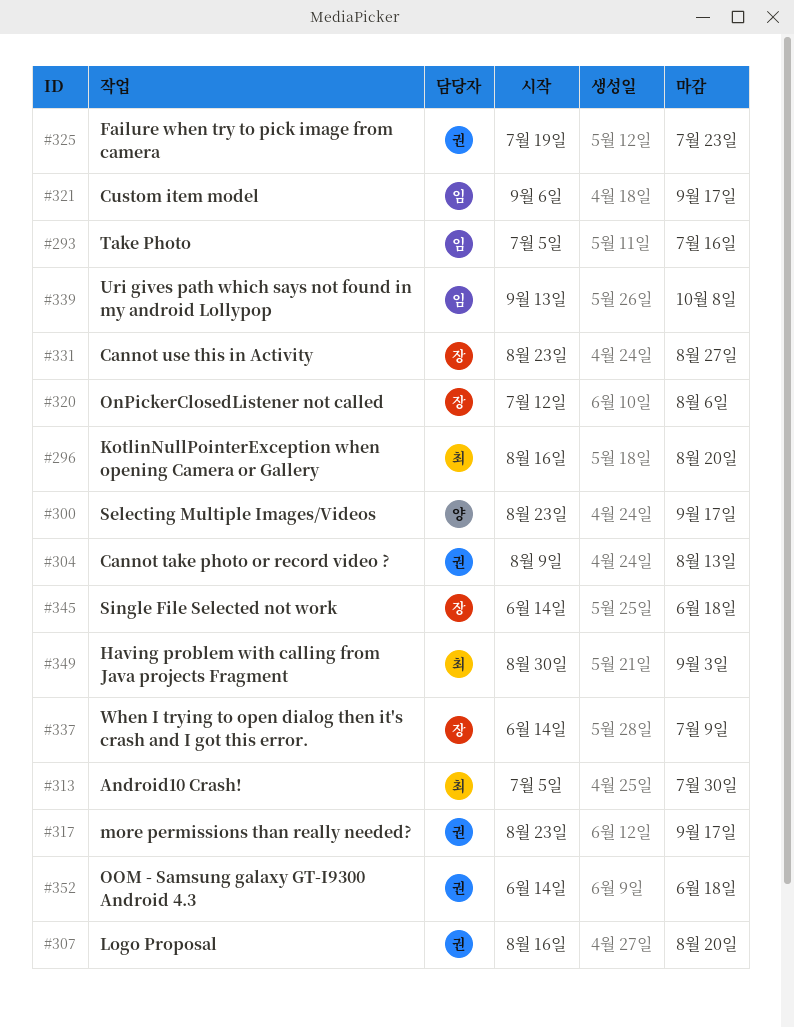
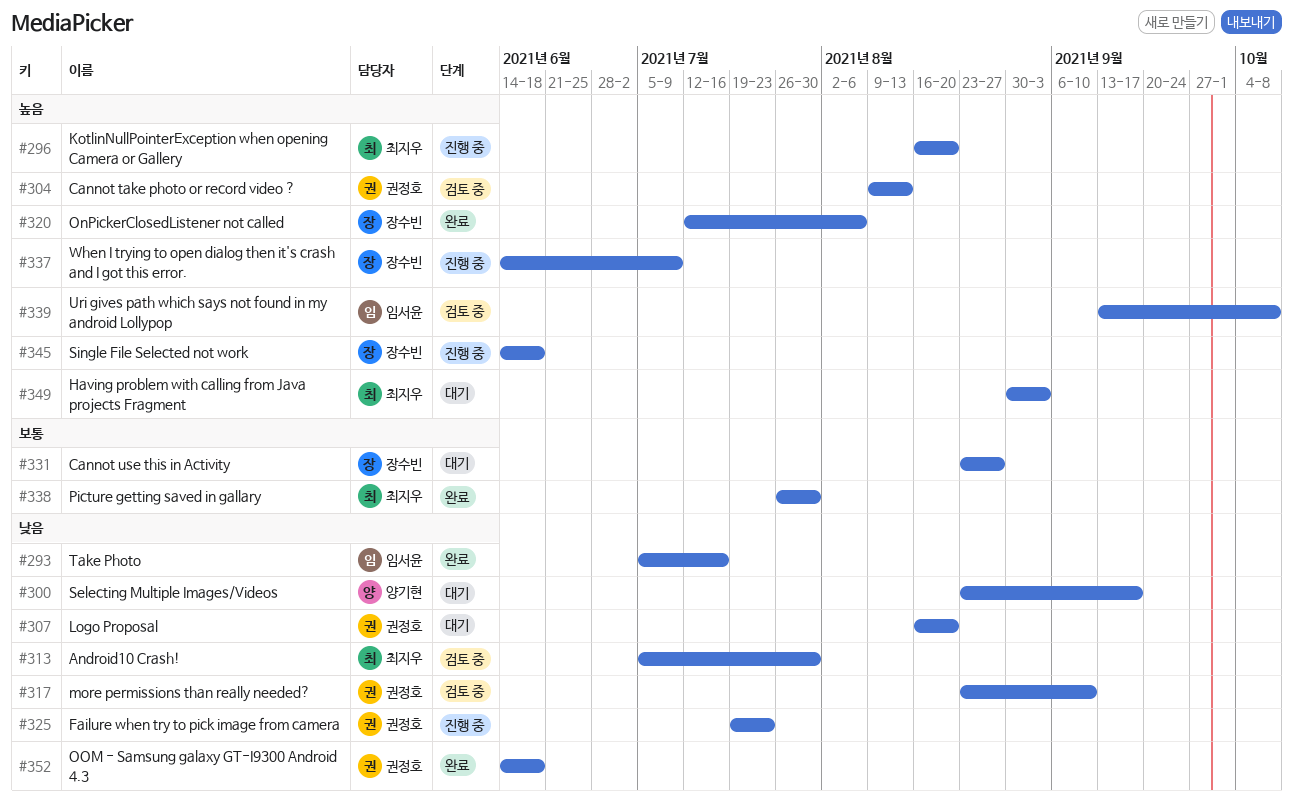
#317, due: Sep 17 -> Sep 10
#321: present -> none
#338: none -> present

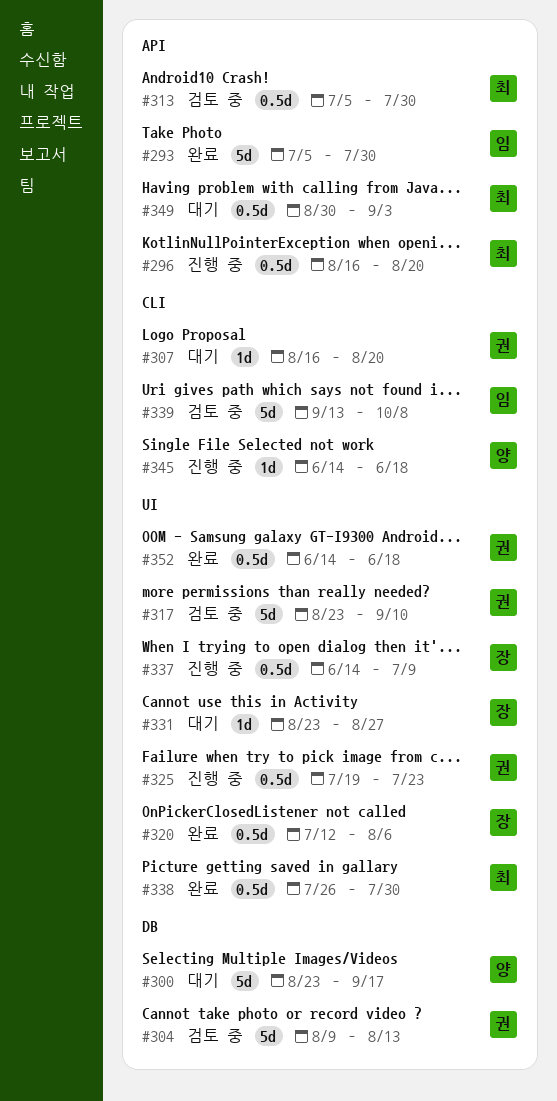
#293, due: Jul 16 -> Jul 30
#345, owner: 장수빈 -> 양기현

